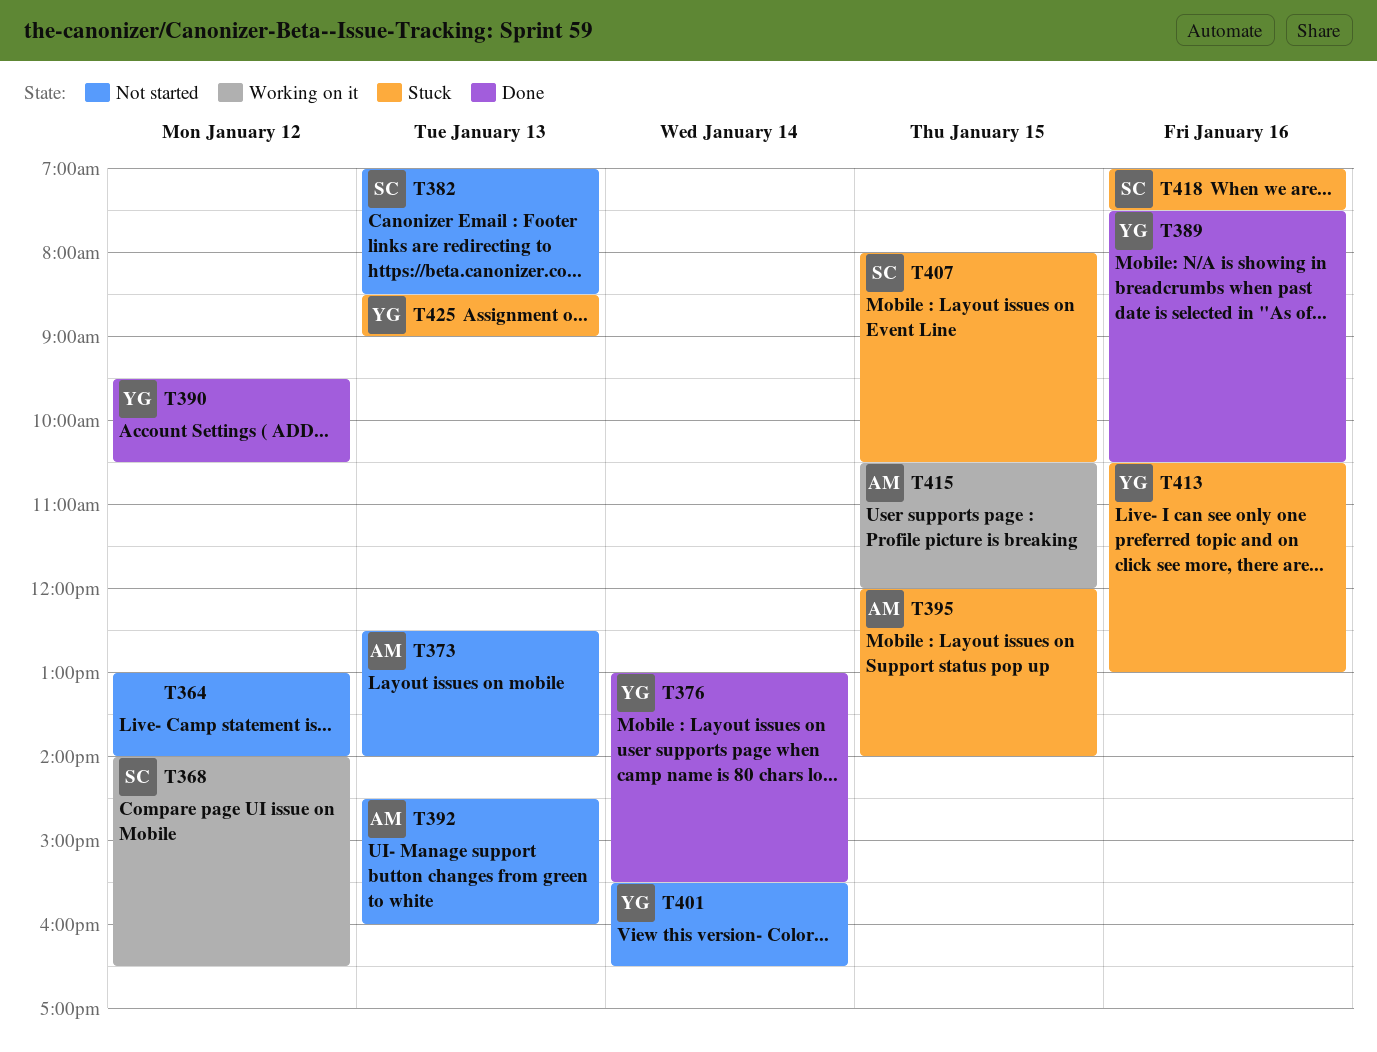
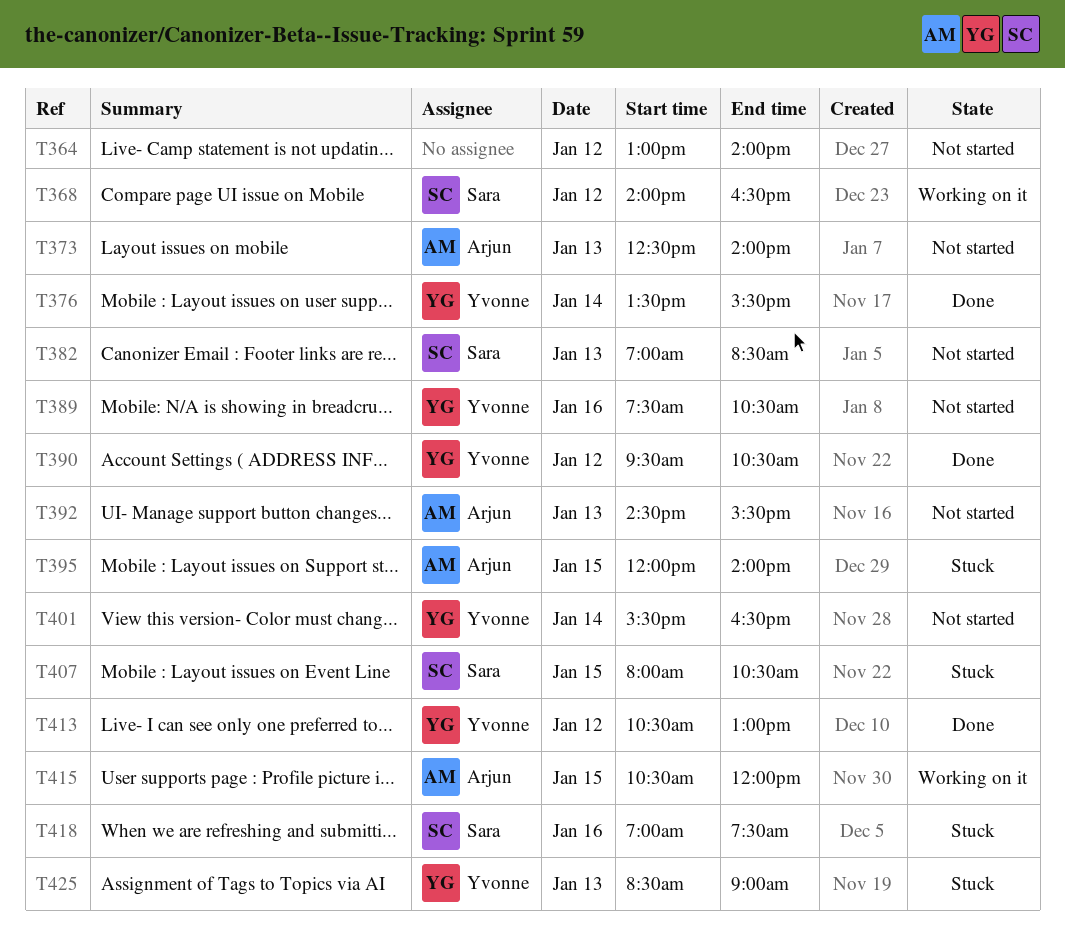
T376, begins: 13:00 -> 13:30
T389, status: Done -> Not started
T392, ends: 16:00 -> 15:30
T413, status: Stuck -> Done
T413, day: Jan 16 -> Jan 12

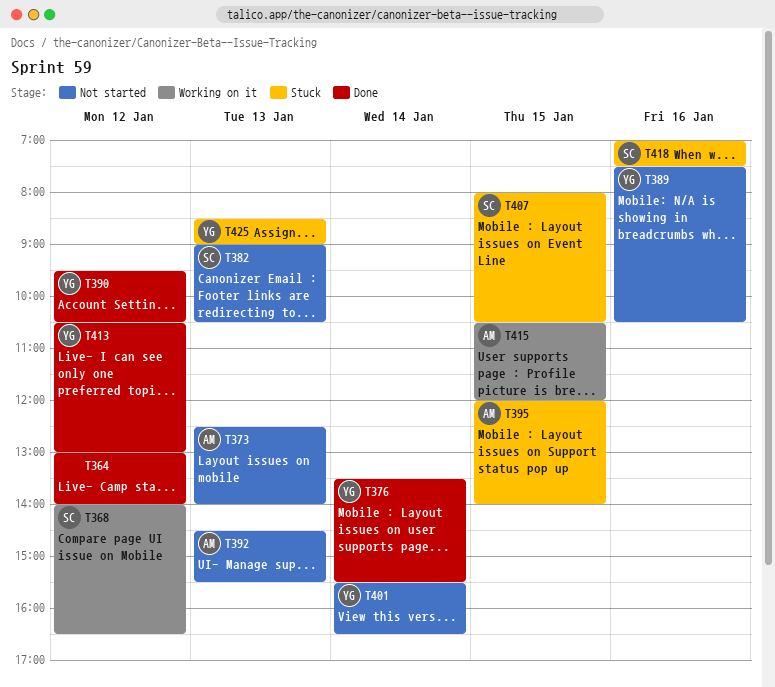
T364, status: Not started -> Done
T382, begins: 07:00 -> 09:00
T382, ends: 08:30 -> 10:30

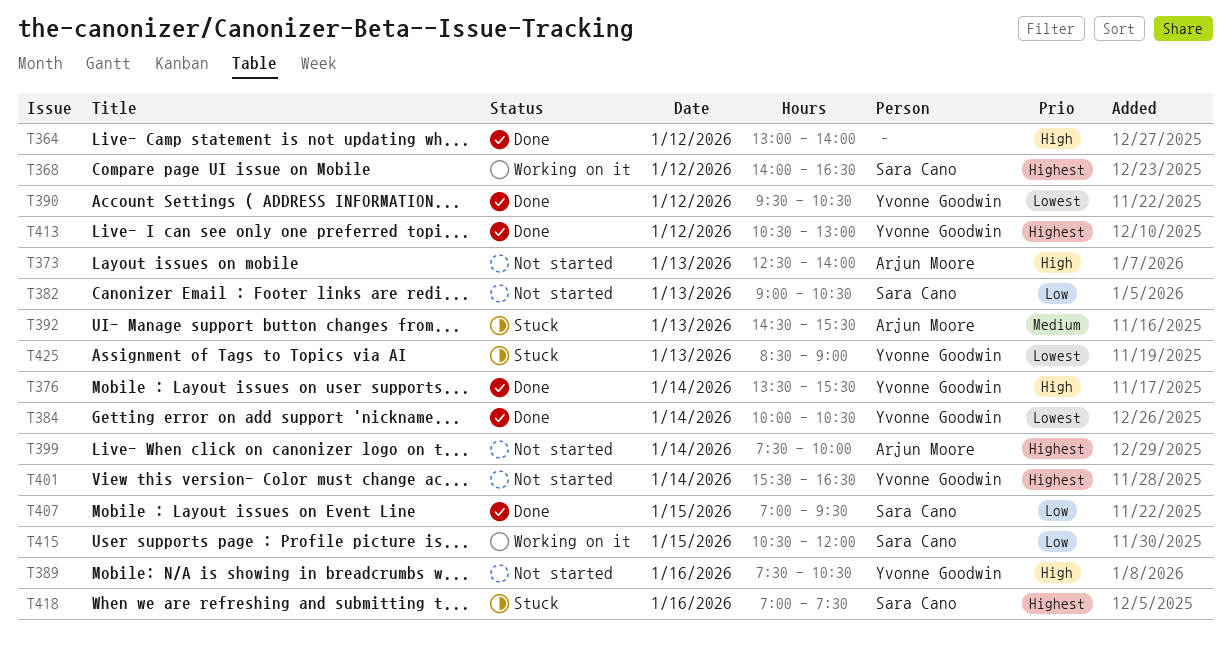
T384: none -> present
T392, status: Not started -> Stuck
T395: present -> none
T399: none -> present
T407, status: Stuck -> Done
T407, begins: 08:00 -> 07:00
T407, ends: 10:30 -> 09:30
T415, owner: Arjun Moore -> Sara Cano

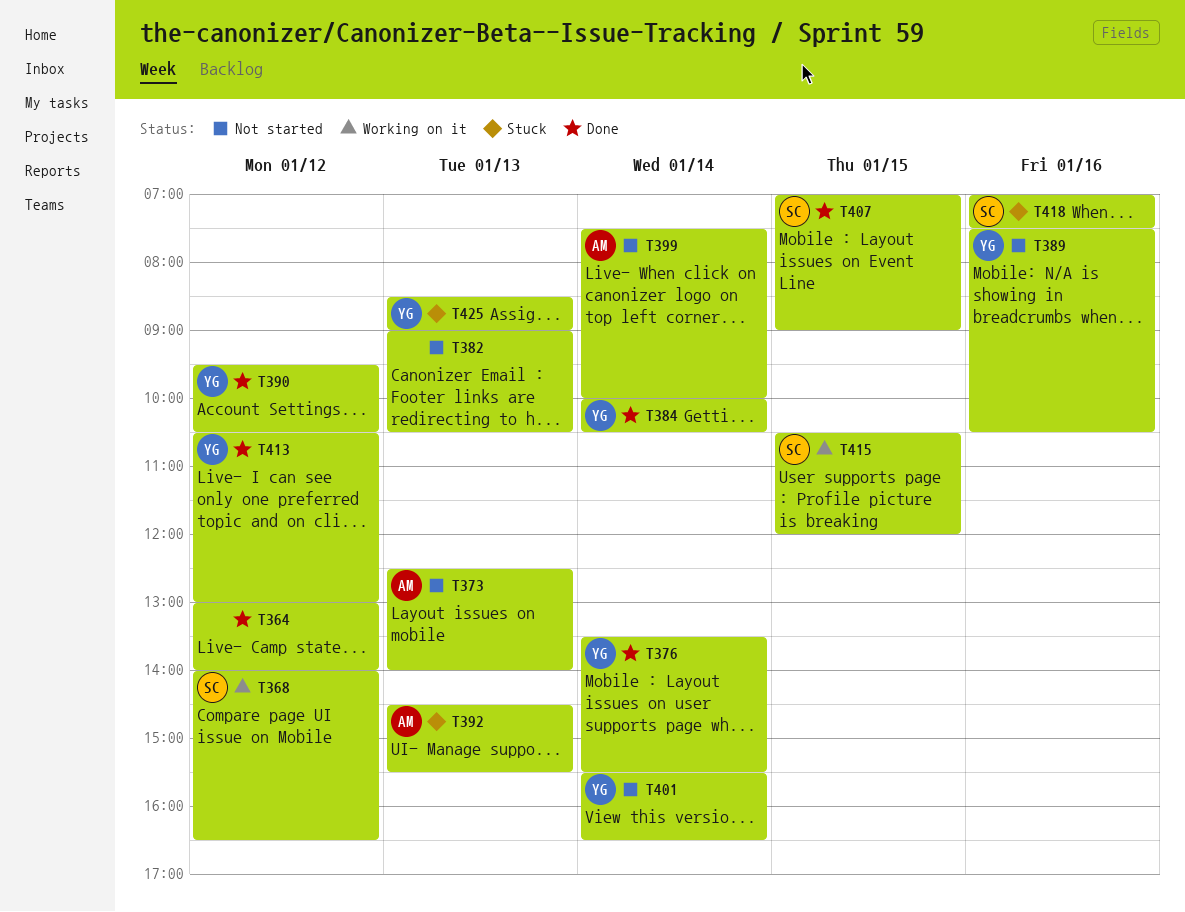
T382, owner: Sara Cano -> none
T407, ends: 09:30 -> 09:00

